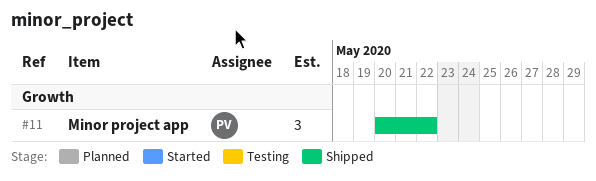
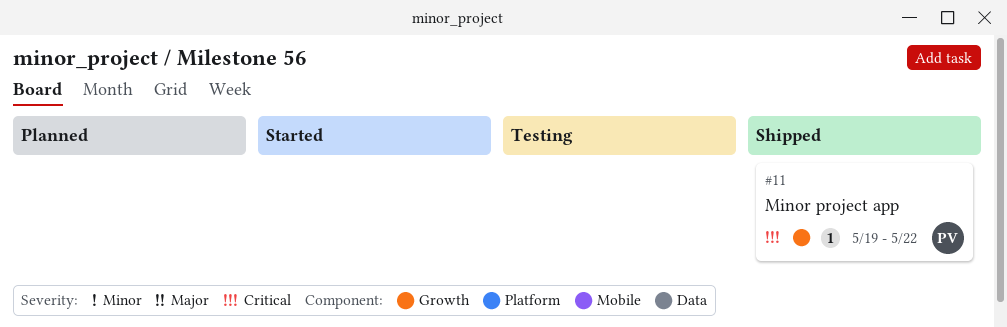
#11, estimate: 3 -> 1
#11, start: May 20 -> May 19

